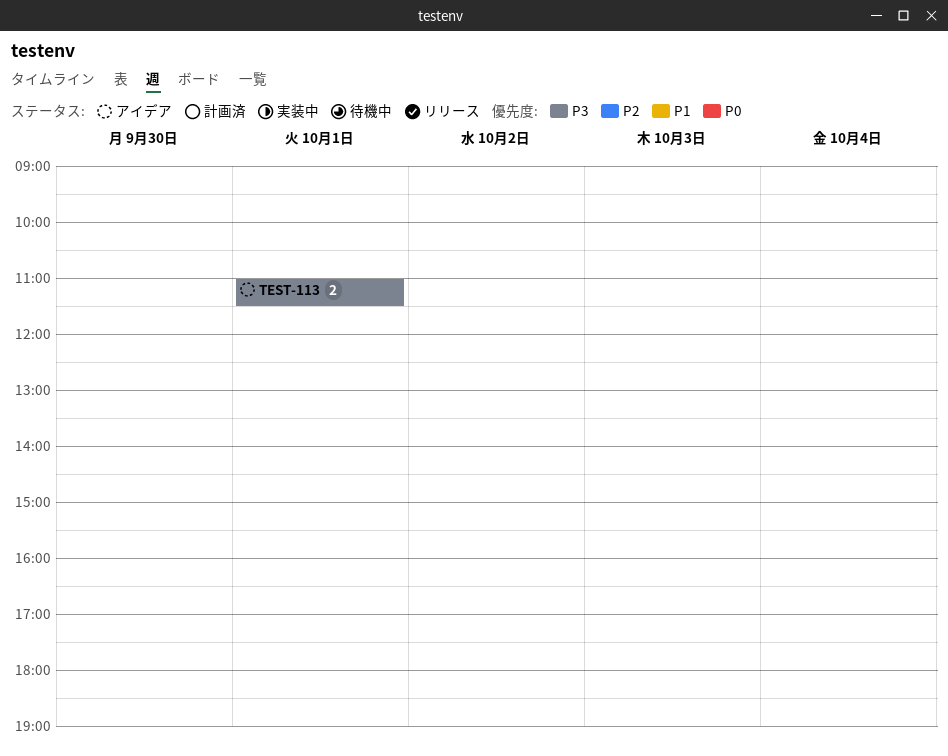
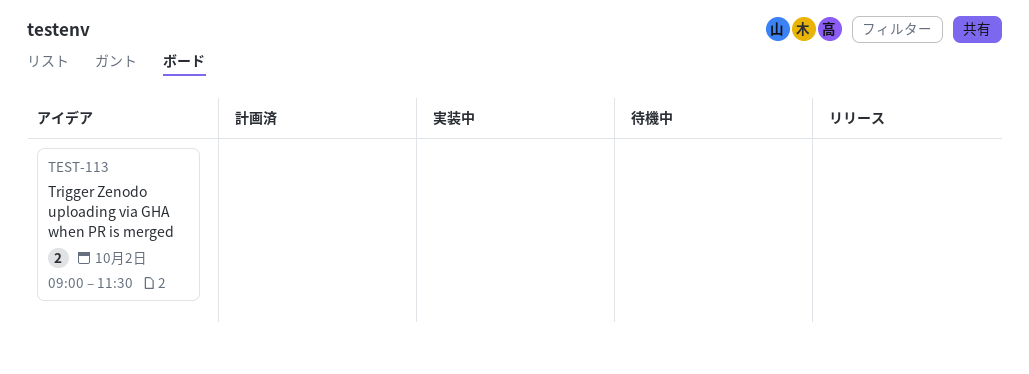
TEST-113, day: Oct 1 -> Oct 2
TEST-113, begins: 11:00 -> 09:00

